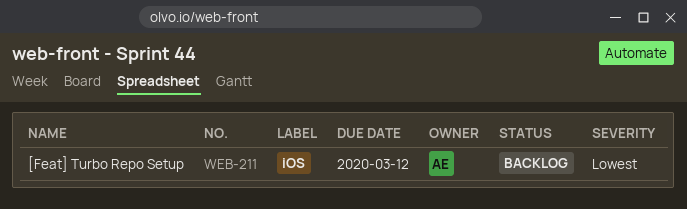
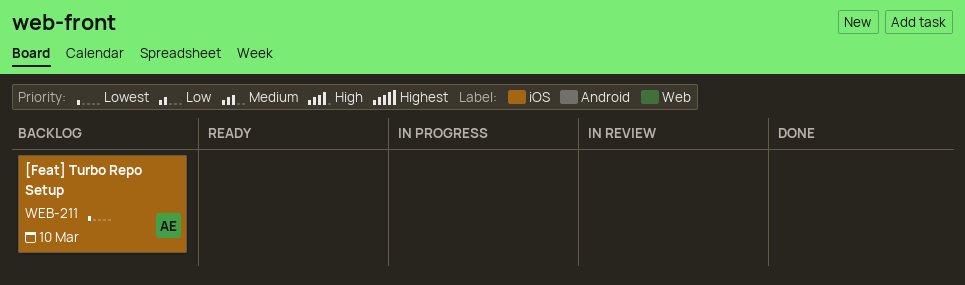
WEB-211, due: Mar 12 -> Mar 10

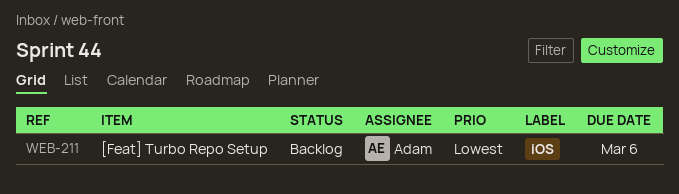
WEB-211, due: Mar 10 -> Mar 6

